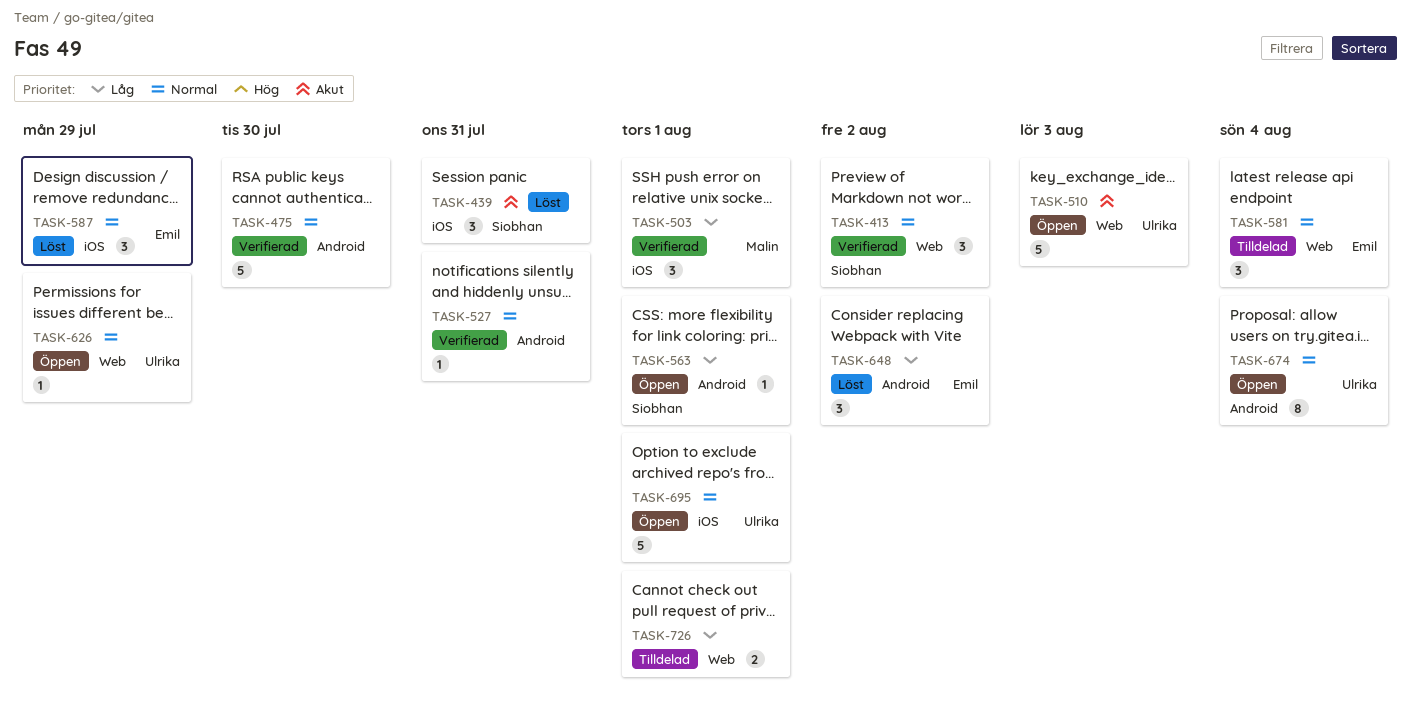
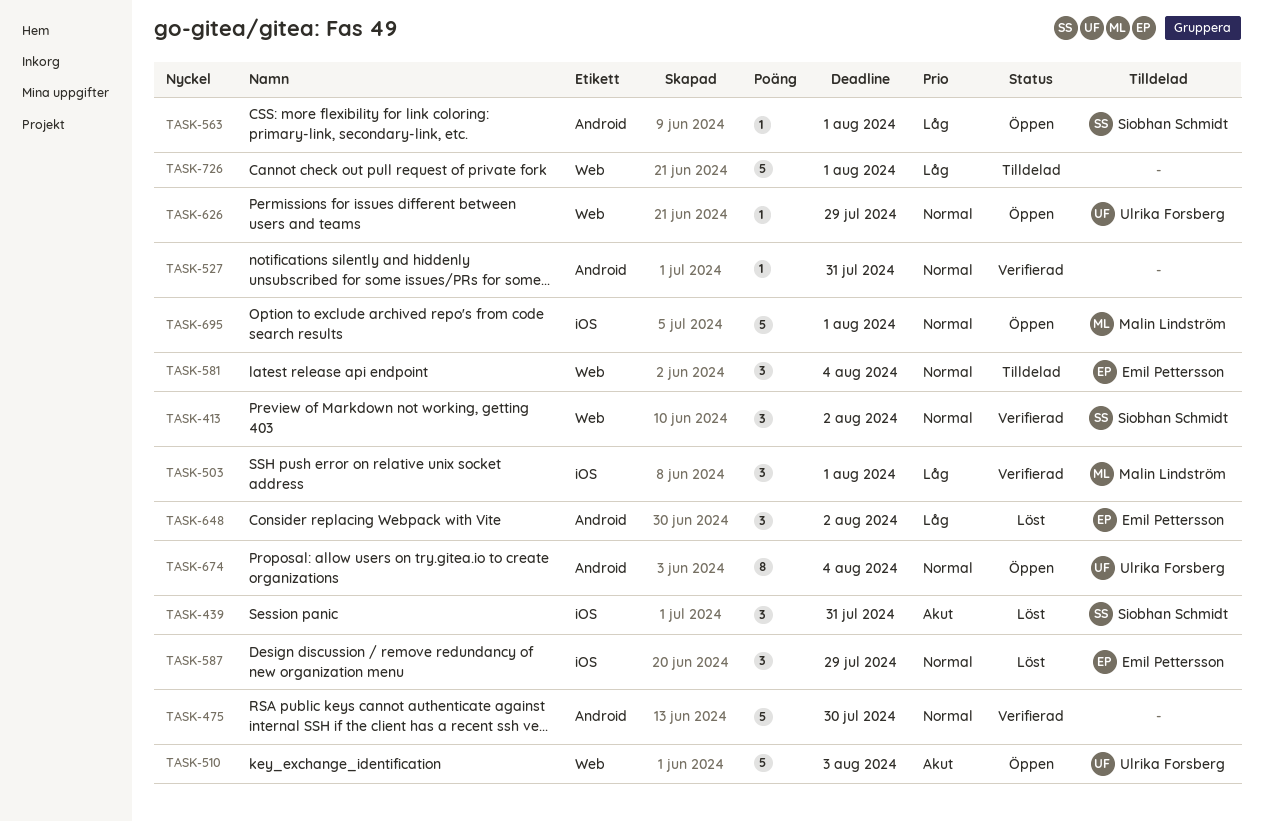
TASK-695, owner: Ulrika Forsberg -> Malin Lindström
TASK-726, estimate: 2 -> 5

